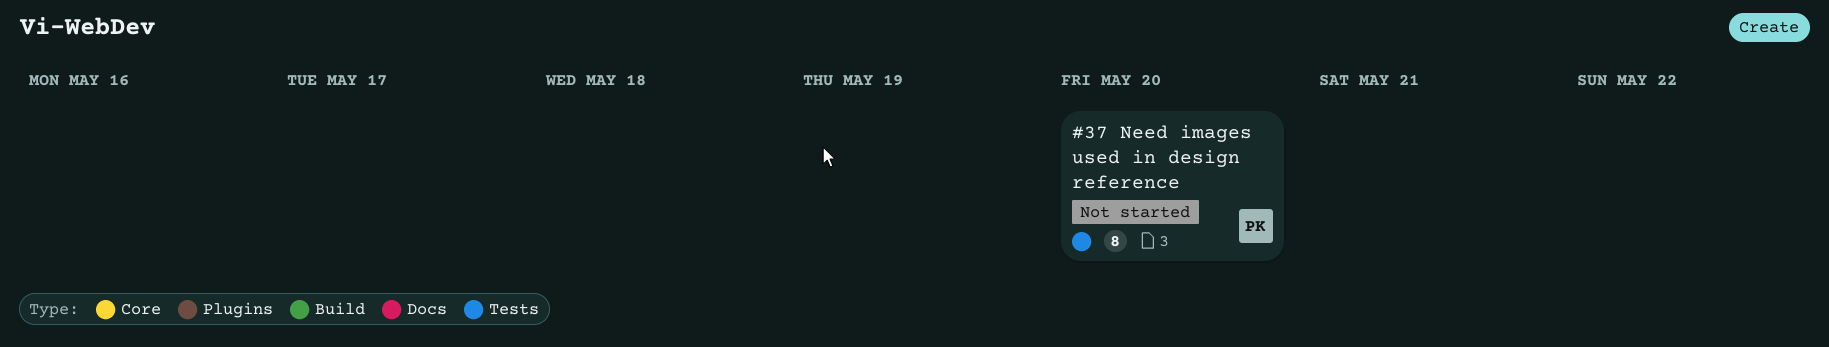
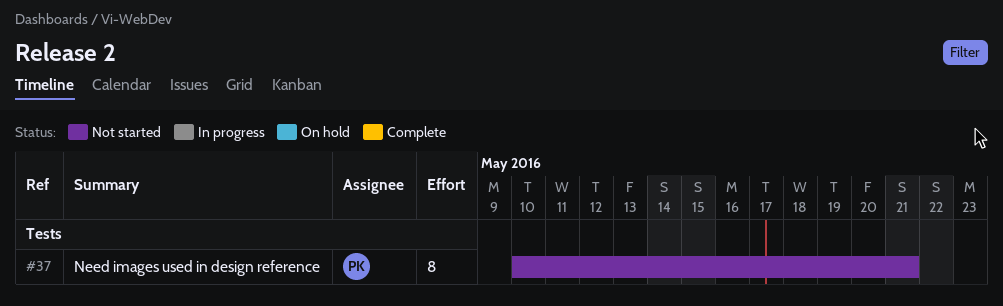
#37, due: May 20 -> May 21

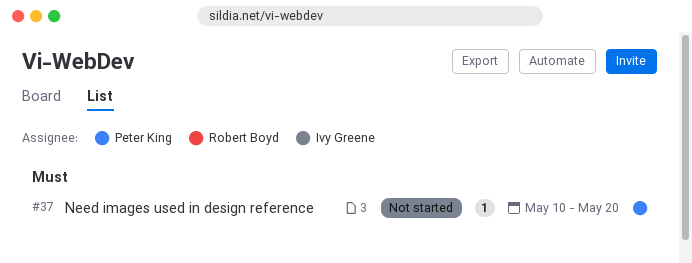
#37, estimate: 8 -> 1
#37, due: May 21 -> May 20

